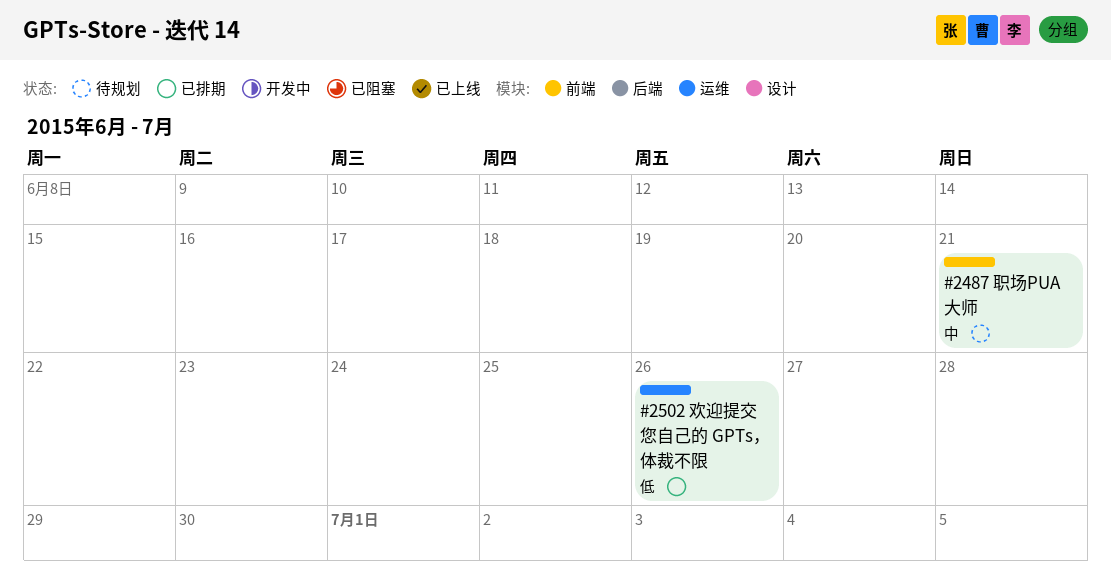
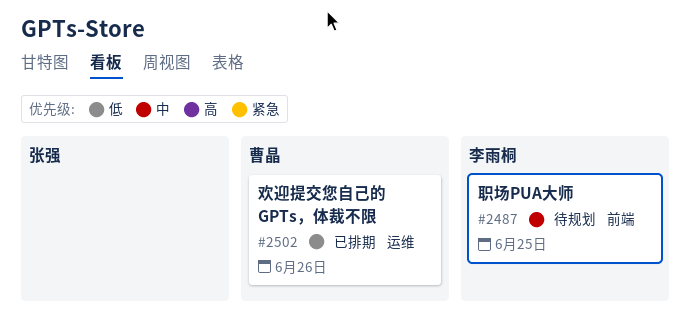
#2487, due: Jun 21 -> Jun 25

